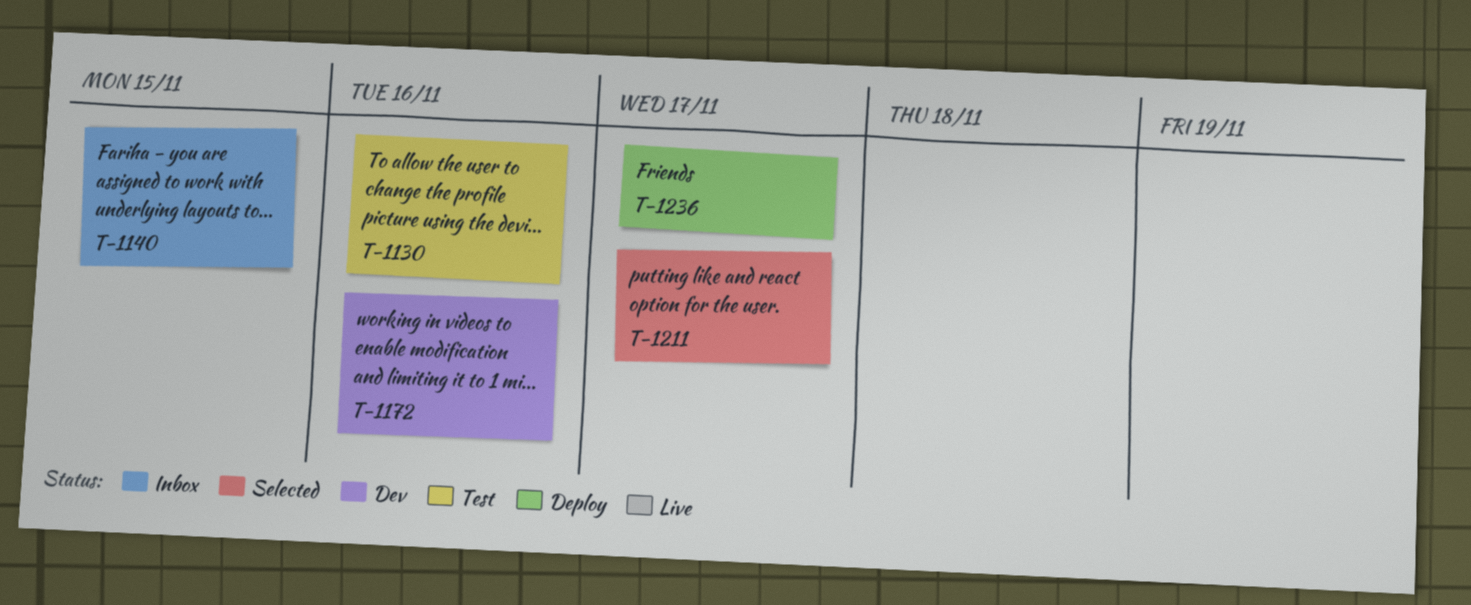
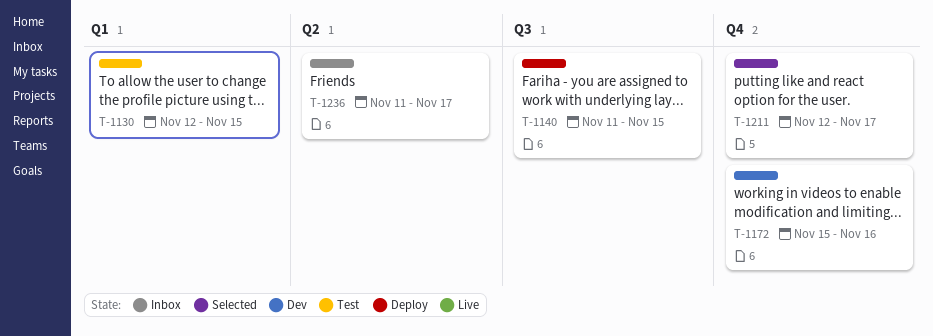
T-1130, due: Nov 16 -> Nov 15
T-1140, status: Inbox -> Deploy
T-1236, status: Deploy -> Inbox

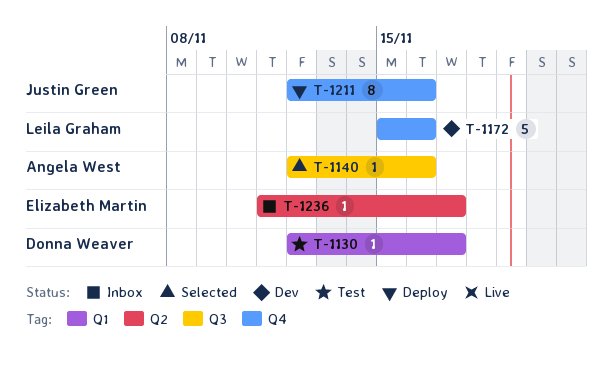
T-1130, due: Nov 15 -> Nov 17
T-1140, status: Deploy -> Selected
T-1140, start: Nov 11 -> Nov 12
T-1140, due: Nov 15 -> Nov 16
T-1211, status: Selected -> Deploy
T-1211, due: Nov 17 -> Nov 16

